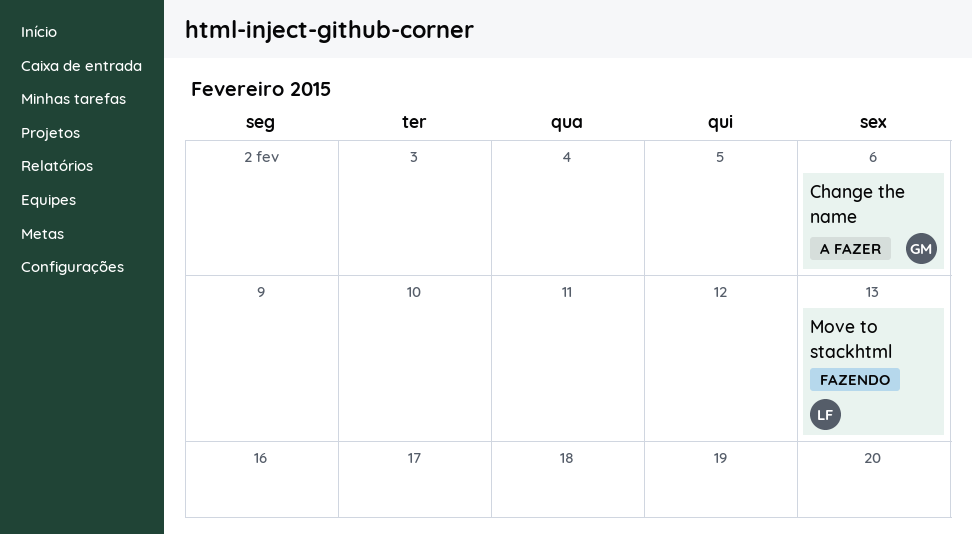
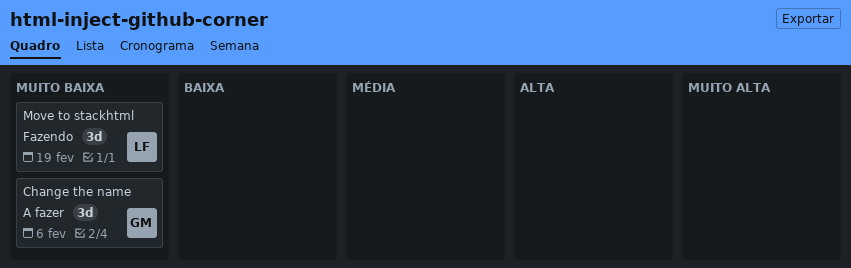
Move to stackhtml, due: Feb 13 -> Feb 19

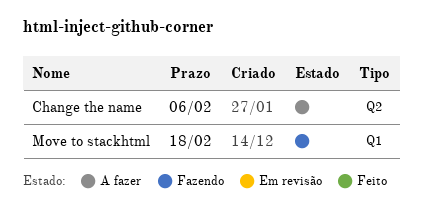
Move to stackhtml, due: Feb 19 -> Feb 18

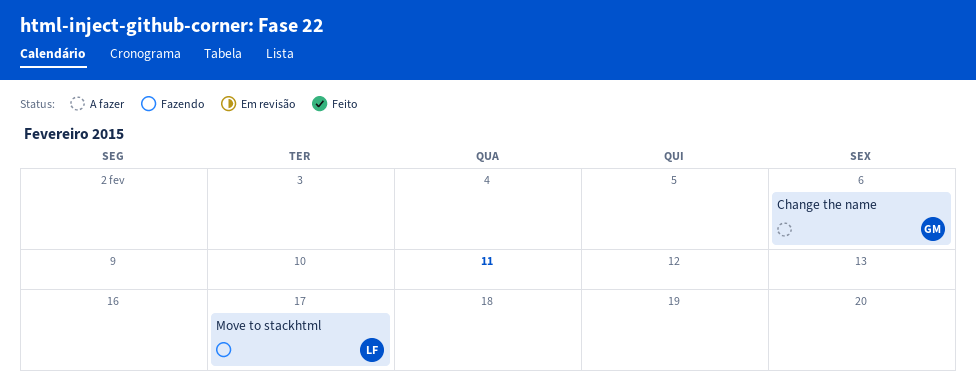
Move to stackhtml, due: Feb 18 -> Feb 17

